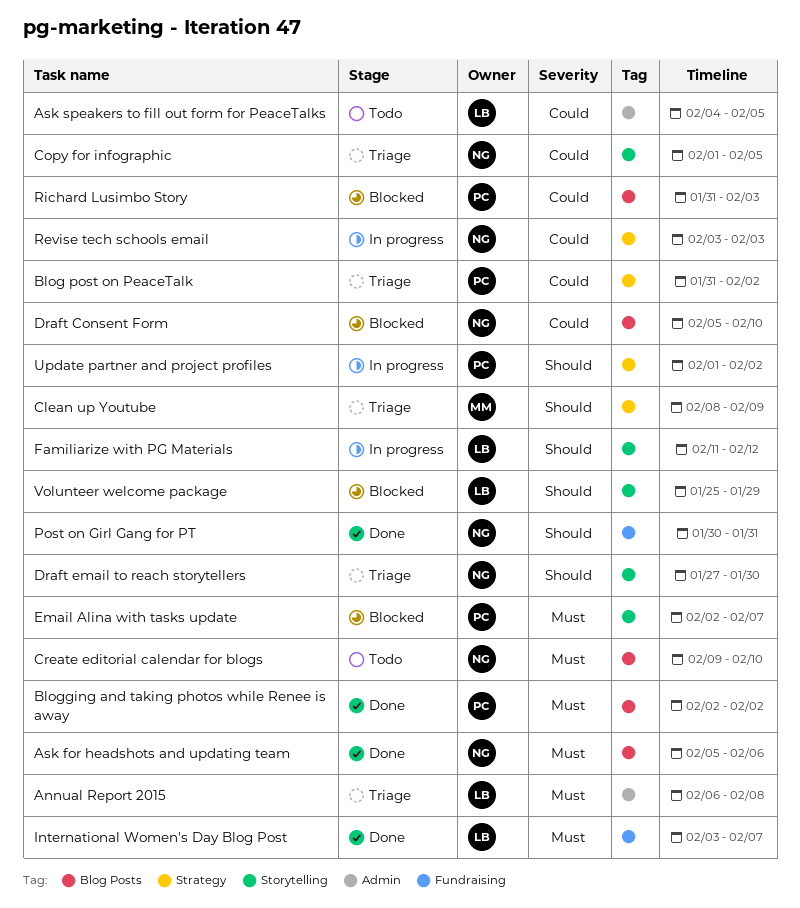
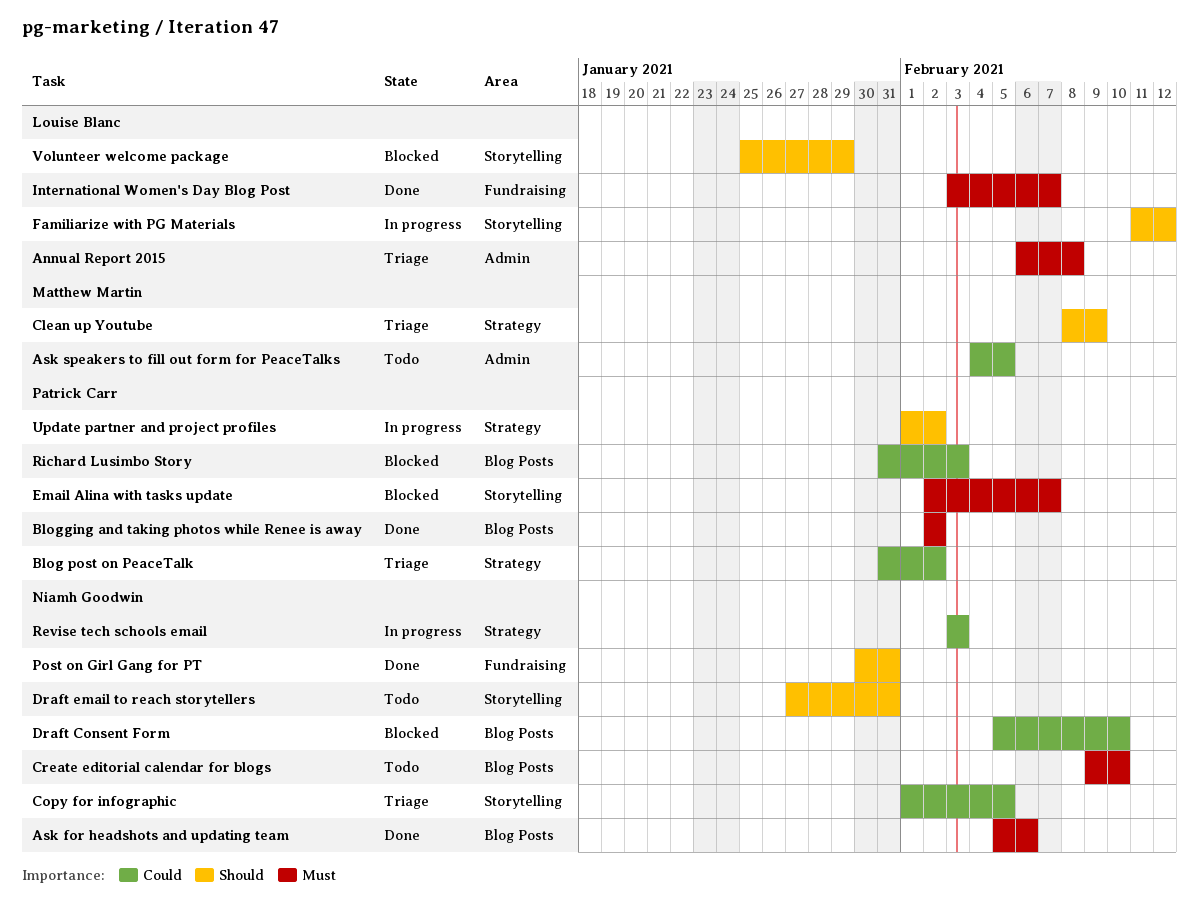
Ask speakers to fill out form for PeaceTalks, owner: Louise Blanc -> Matthew Martin
Draft email to reach storytellers, status: Triage -> Todo
Draft email to reach storytellers, due: Jan 30 -> Jan 31

